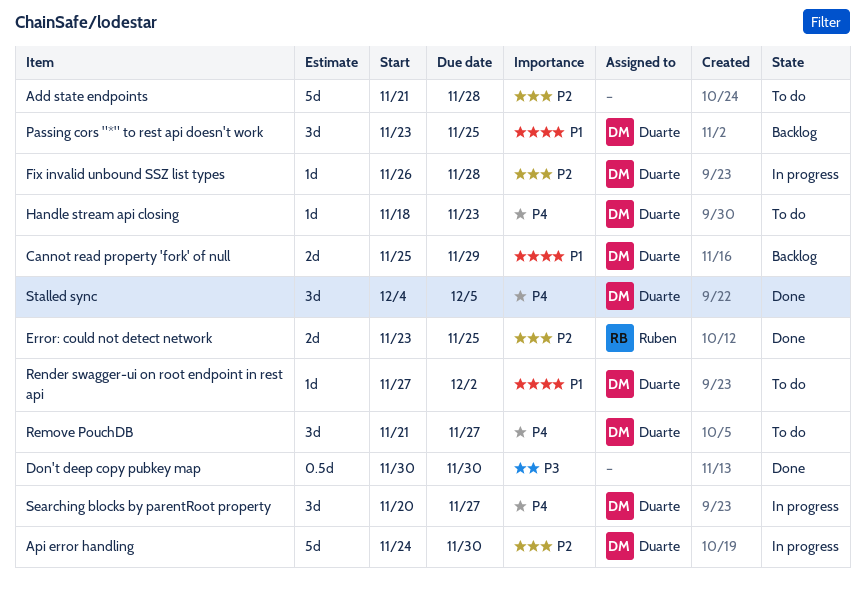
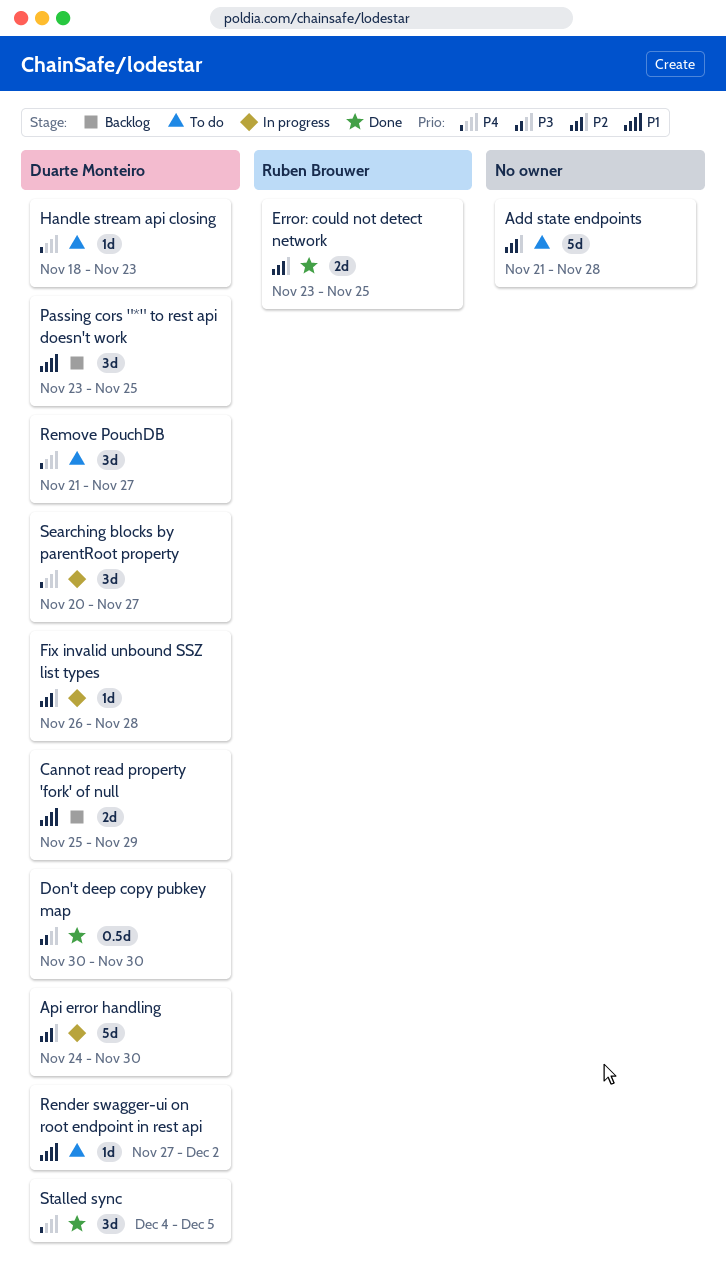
Don't deep copy pubkey map, owner: none -> Duarte Monteiro

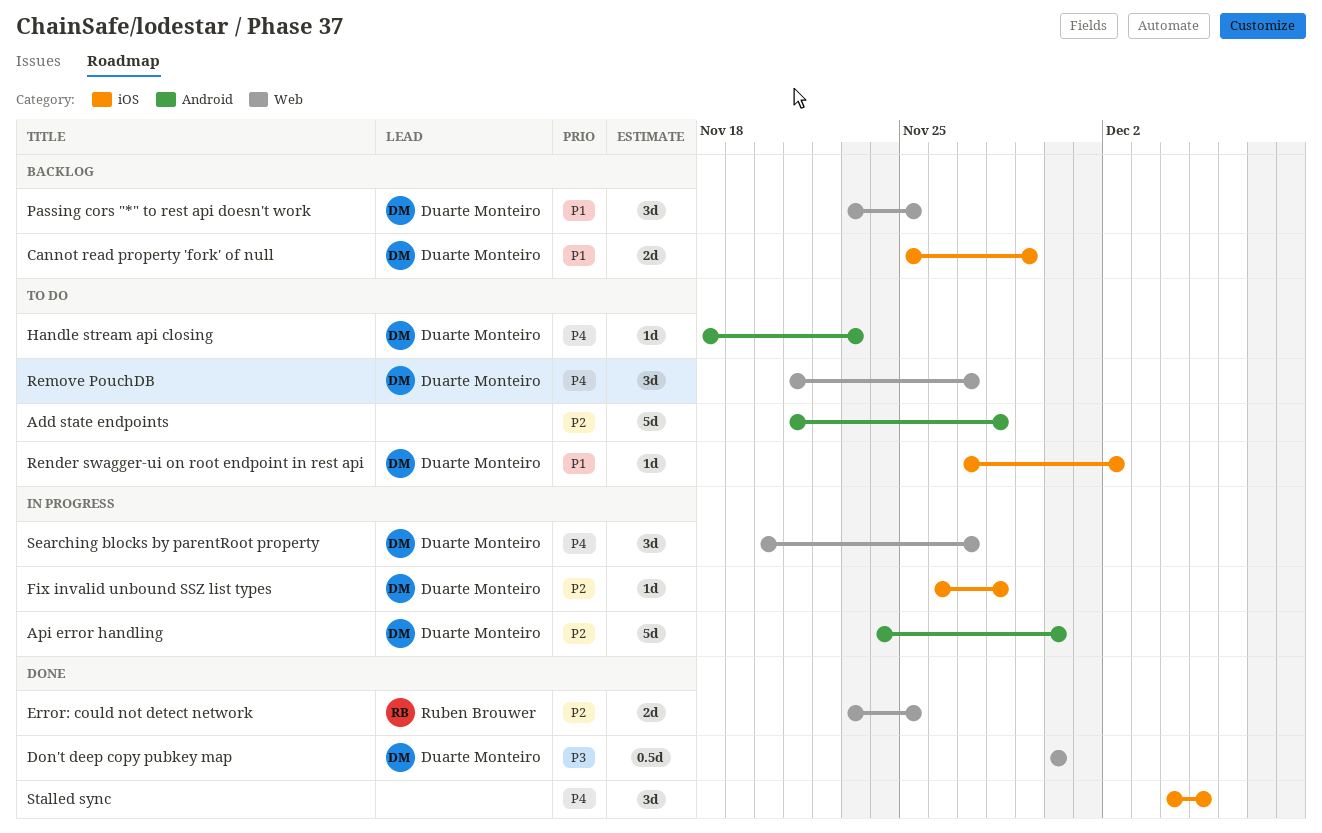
Stalled sync, owner: Duarte Monteiro -> none

